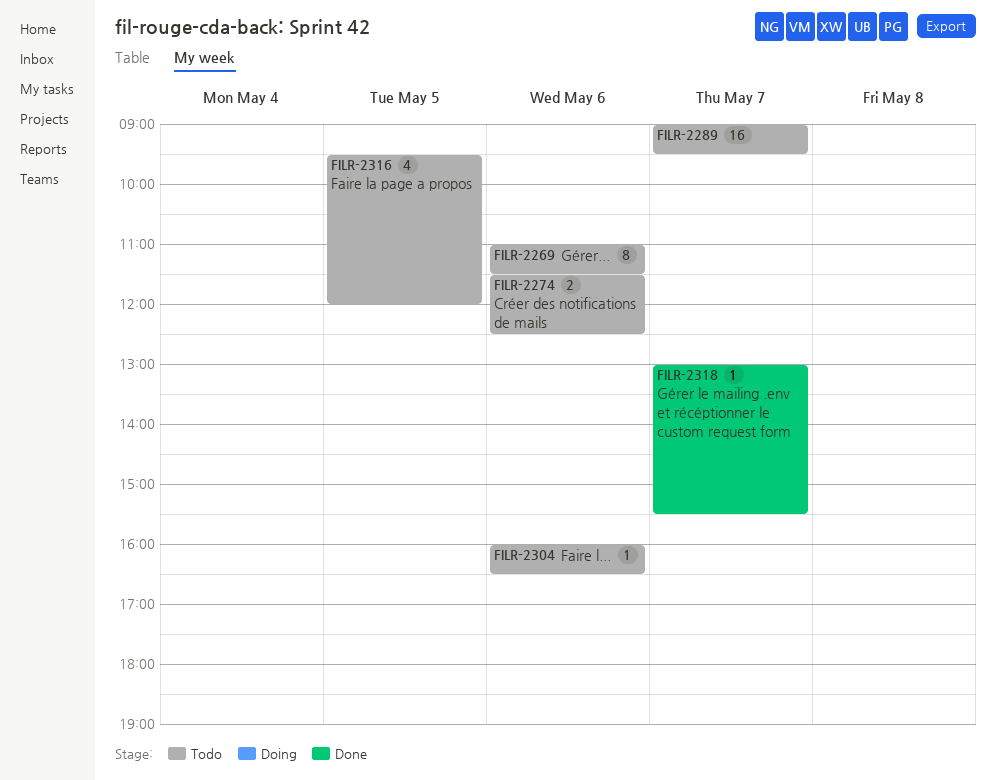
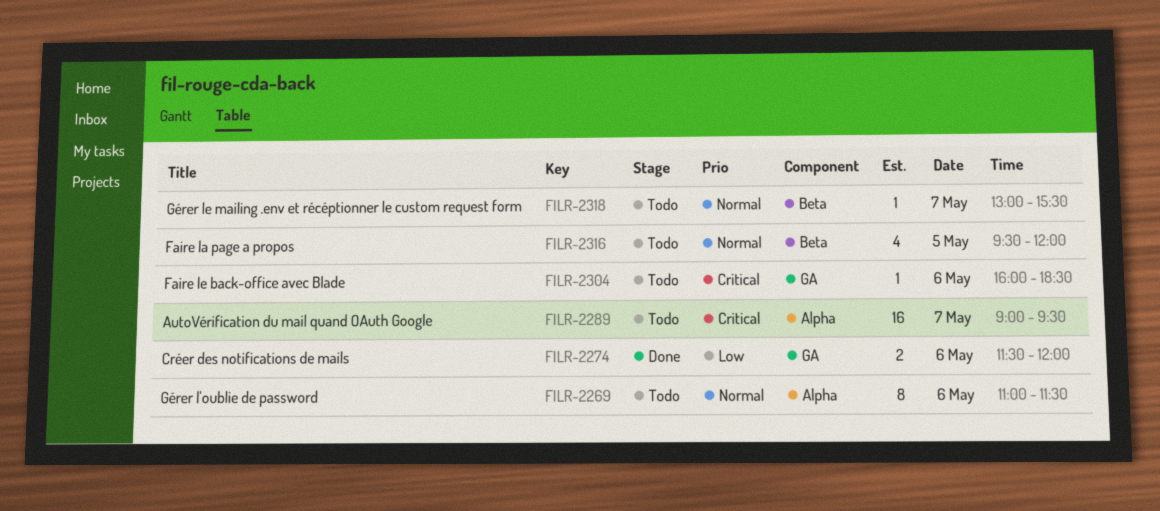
FILR-2274, status: Todo -> Done
FILR-2274, ends: 12:30 -> 12:00
FILR-2304, ends: 16:30 -> 18:30
FILR-2318, status: Done -> Todo

